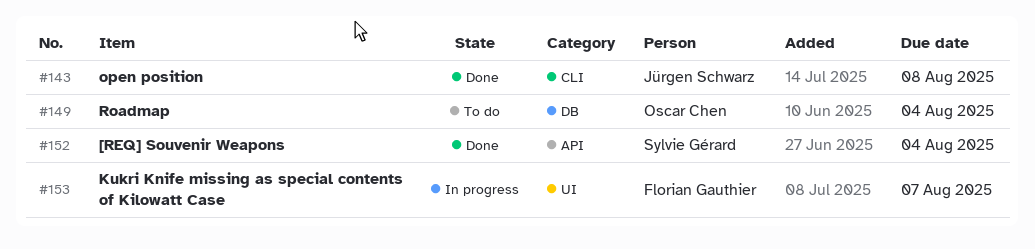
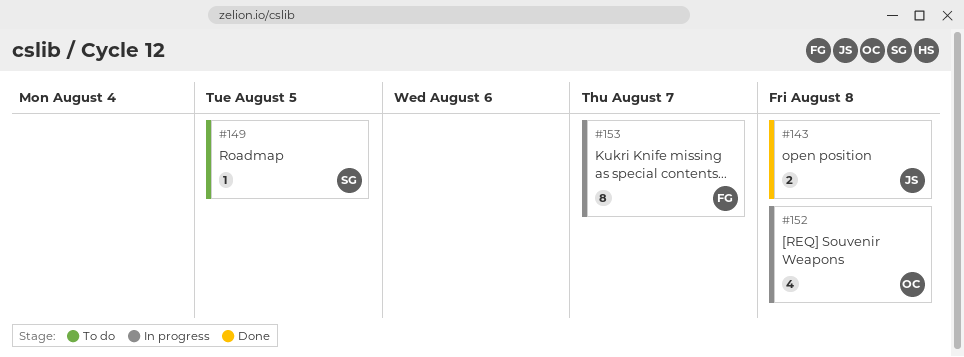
#149, owner: Oscar Chen -> Sylvie Gérard
#149, due: Aug 4 -> Aug 5
#152, status: Done -> In progress
#152, owner: Sylvie Gérard -> Oscar Chen
#152, due: Aug 4 -> Aug 8

